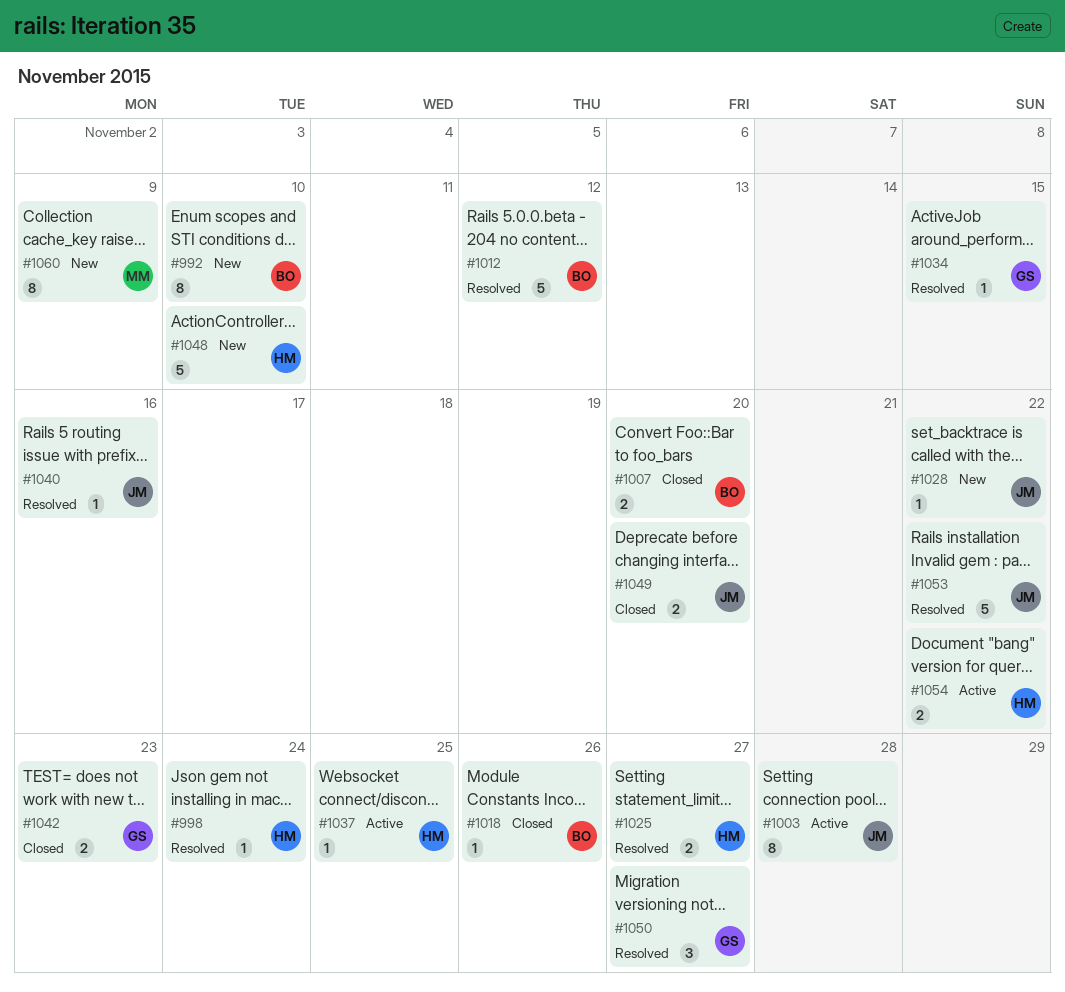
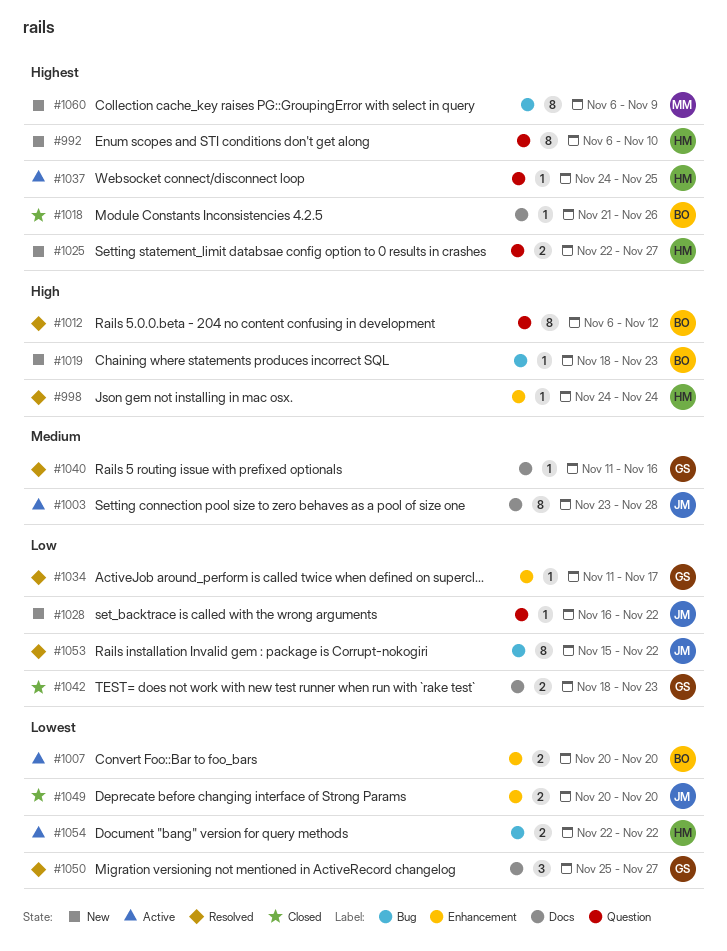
#992, owner: BO -> HM
#1007, status: Closed -> Active
#1012, estimate: 5 -> 8
#1019: none -> present
#1025, status: Resolved -> New
#1034, due: Nov 15 -> Nov 17
#1040, owner: JM -> GS
#1048: present -> none
#1053, estimate: 5 -> 8

